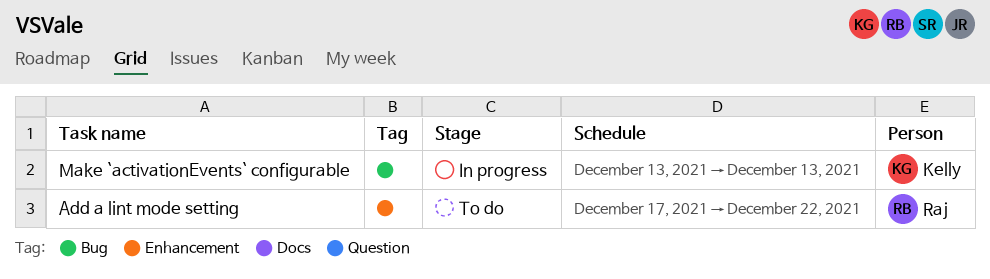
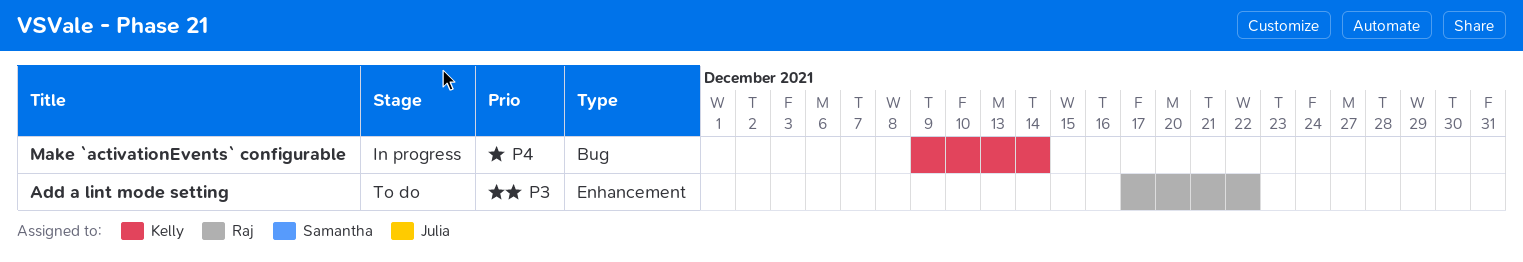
Make `activationEvents` configurable, start: Dec 13 -> Dec 9
Make `activationEvents` configurable, due: Dec 13 -> Dec 14

